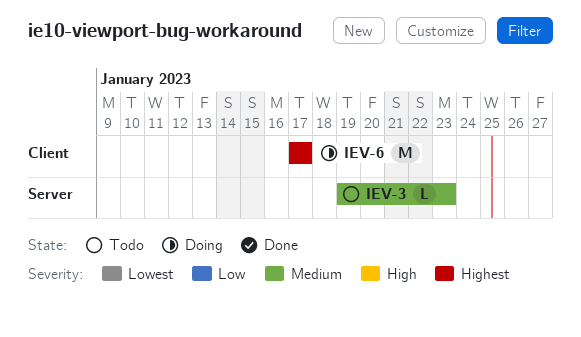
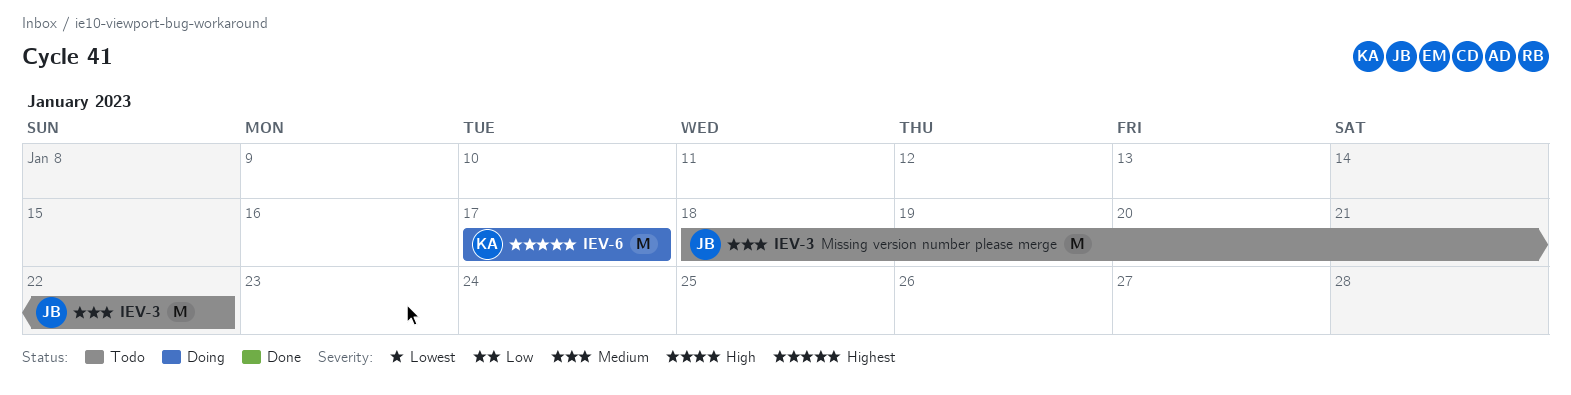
IEV-3, estimate: L -> M
IEV-3, start: Jan 19 -> Jan 18
IEV-3, due: Jan 23 -> Jan 22

